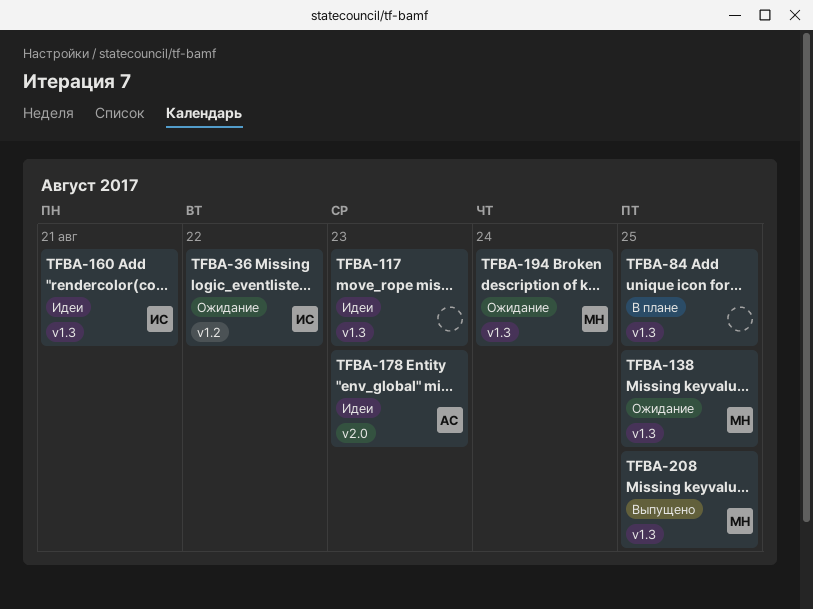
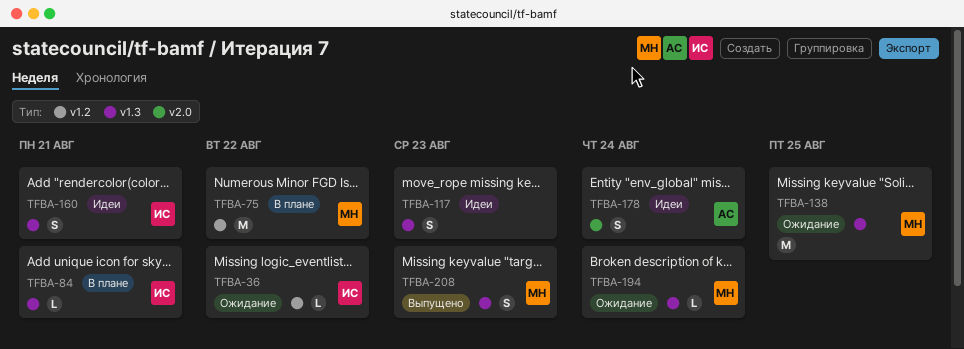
TFBA-75: none -> present
TFBA-84, owner: none -> ИС
TFBA-84, due: Aug 25 -> Aug 21
TFBA-178, due: Aug 23 -> Aug 24
TFBA-208, due: Aug 25 -> Aug 23

